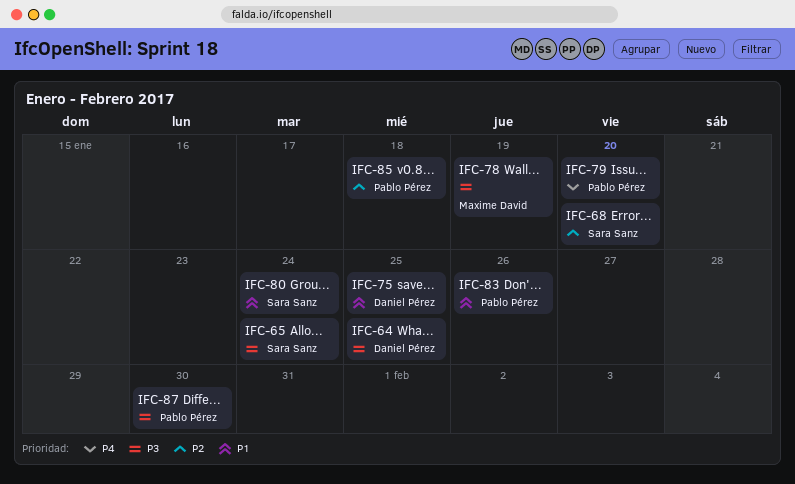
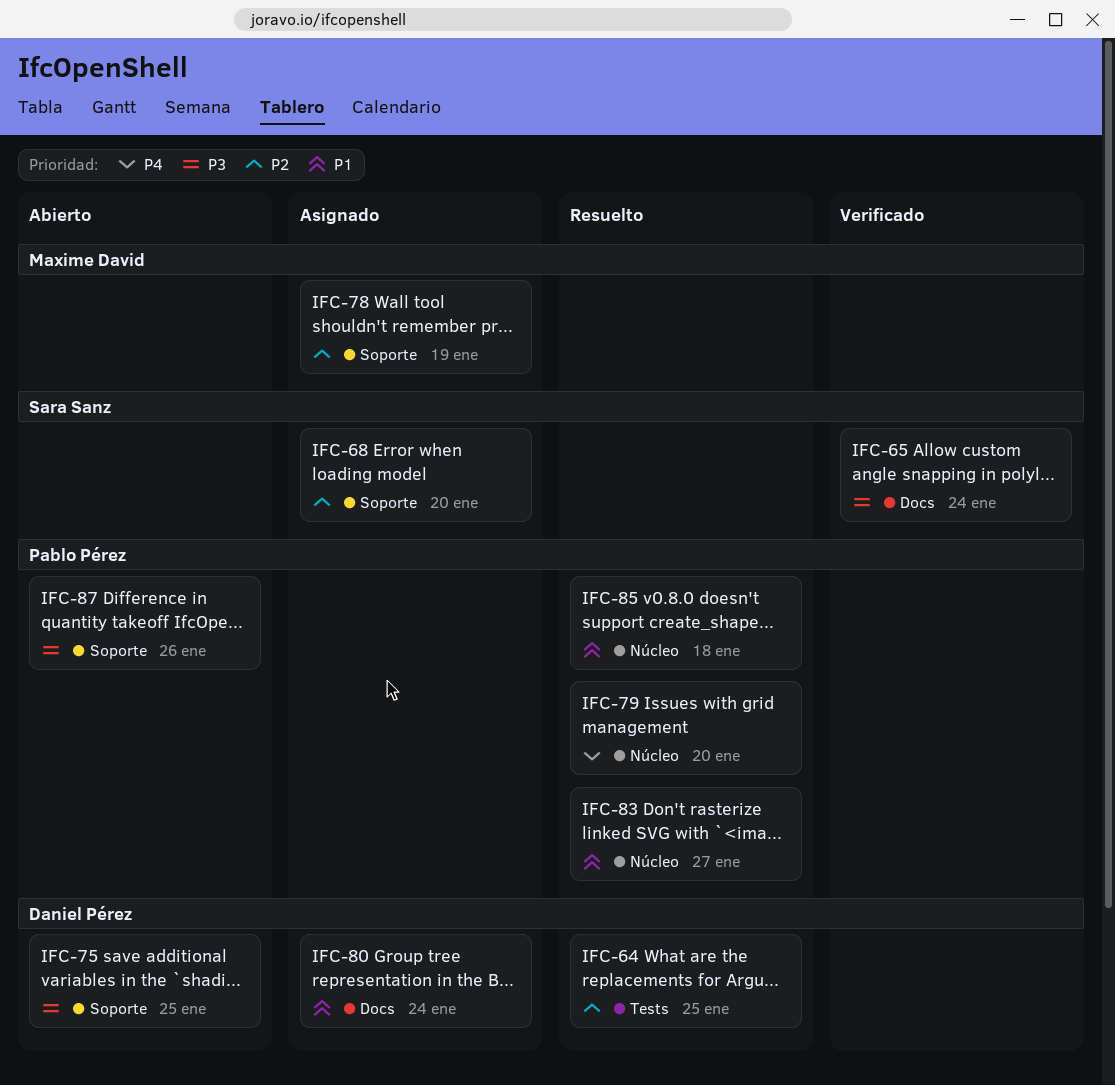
IFC-64, priority: P3 -> P2
IFC-75, priority: P1 -> P3
IFC-78, priority: P3 -> P2
IFC-80, owner: Sara Sanz -> Daniel Pérez
IFC-83, due: Jan 26 -> Jan 27
IFC-85, priority: P2 -> P1
IFC-87, due: Jan 30 -> Jan 26

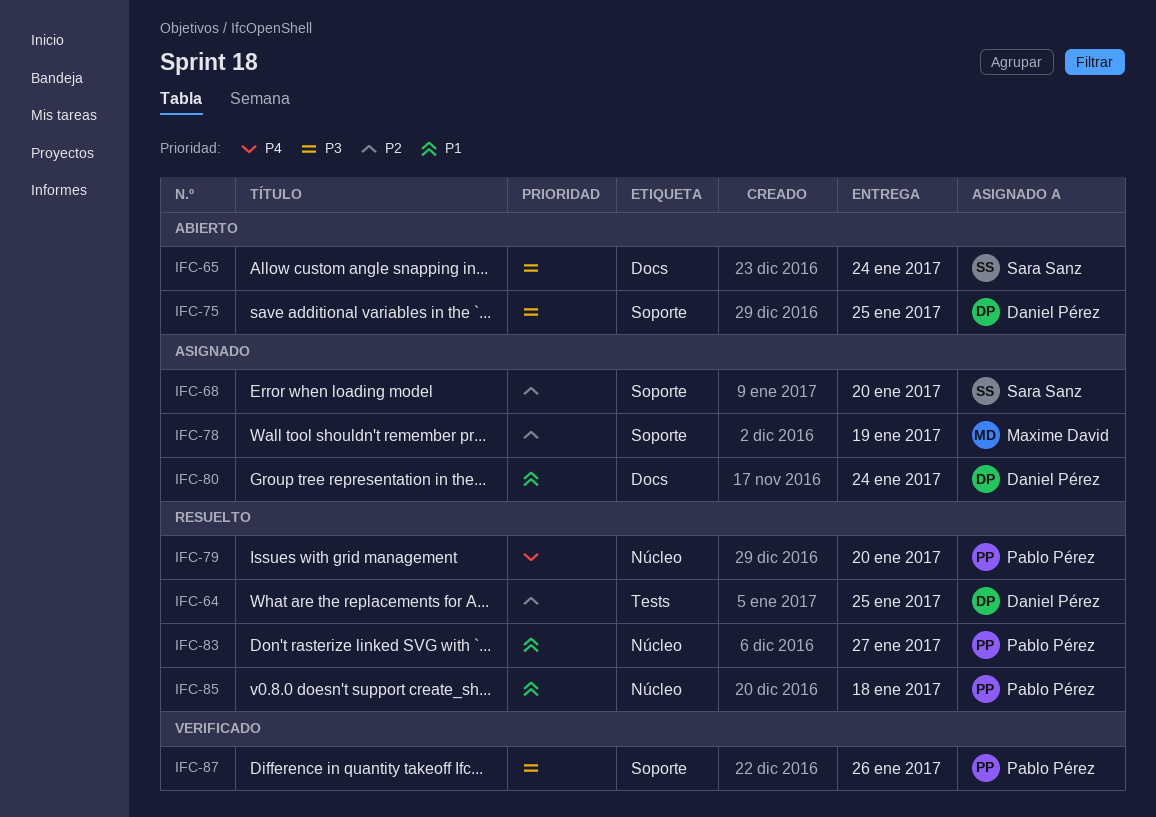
IFC-65, status: Verificado -> Abierto
IFC-87, status: Abierto -> Verificado

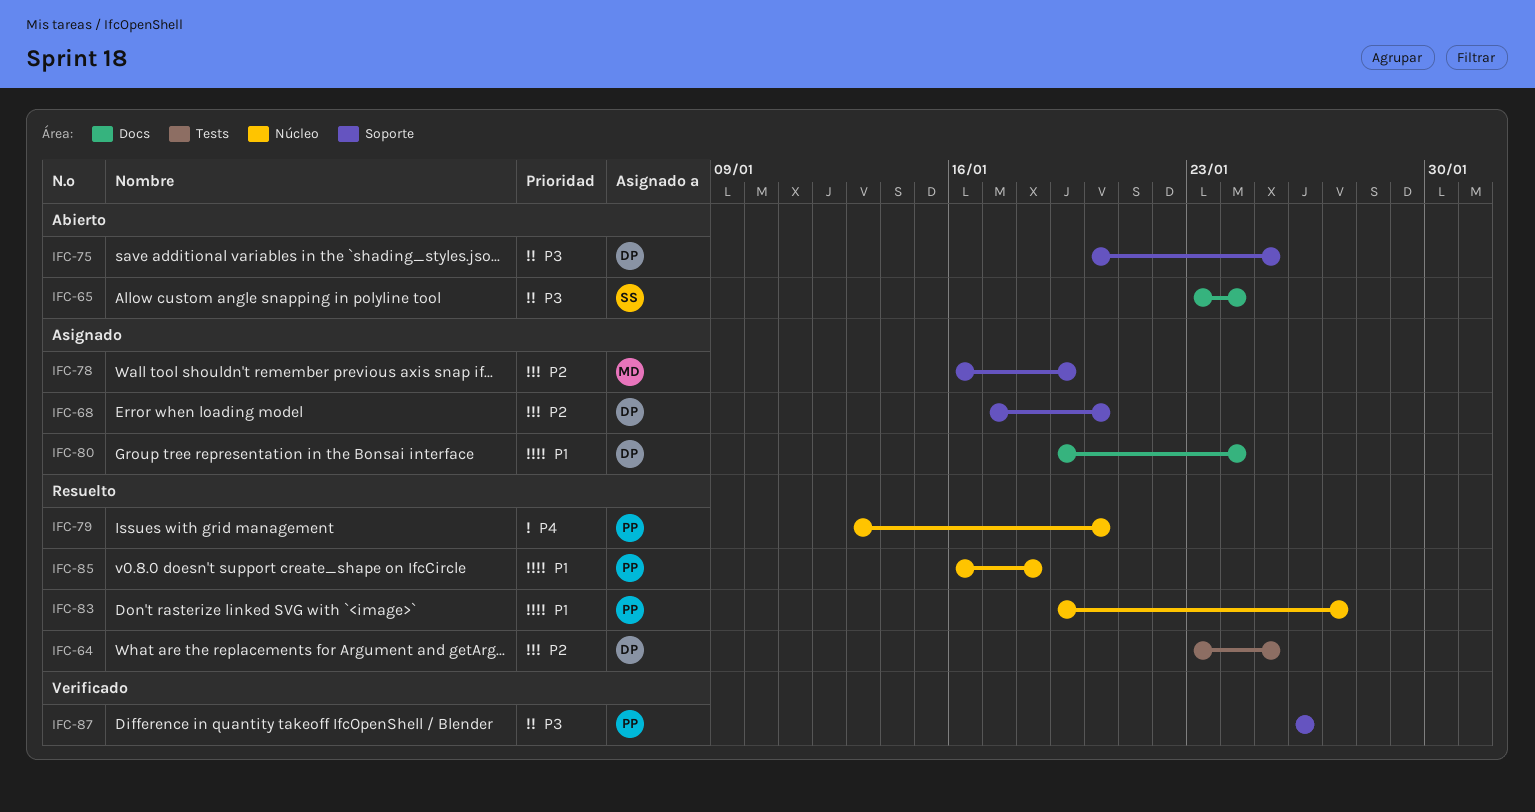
IFC-68, owner: Sara Sanz -> Daniel Pérez

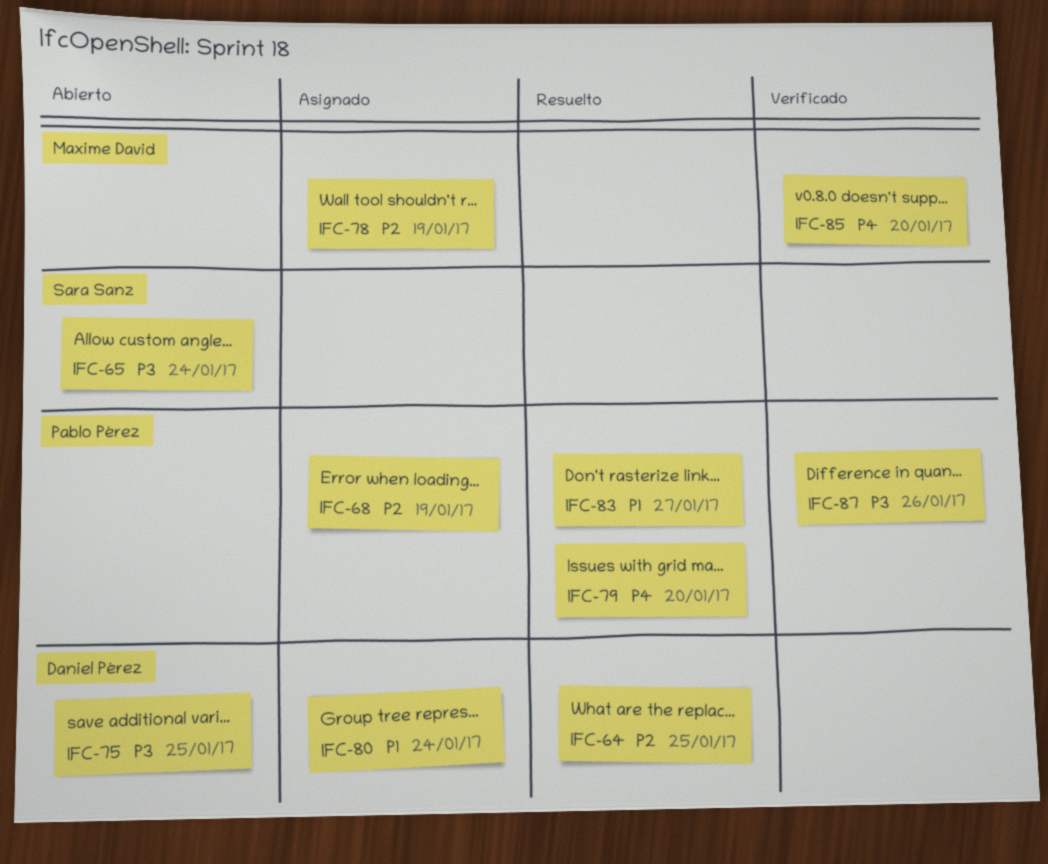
IFC-68, owner: Daniel Pérez -> Pablo Pérez
IFC-68, due: Jan 20 -> Jan 19
IFC-85, status: Resuelto -> Verificado
IFC-85, owner: Pablo Pérez -> Maxime David
IFC-85, priority: P1 -> P4
IFC-85, due: Jan 18 -> Jan 20

